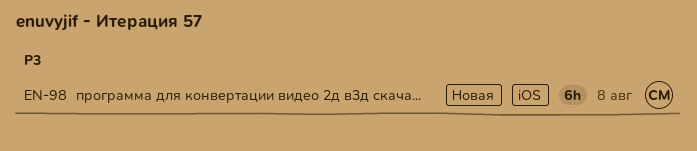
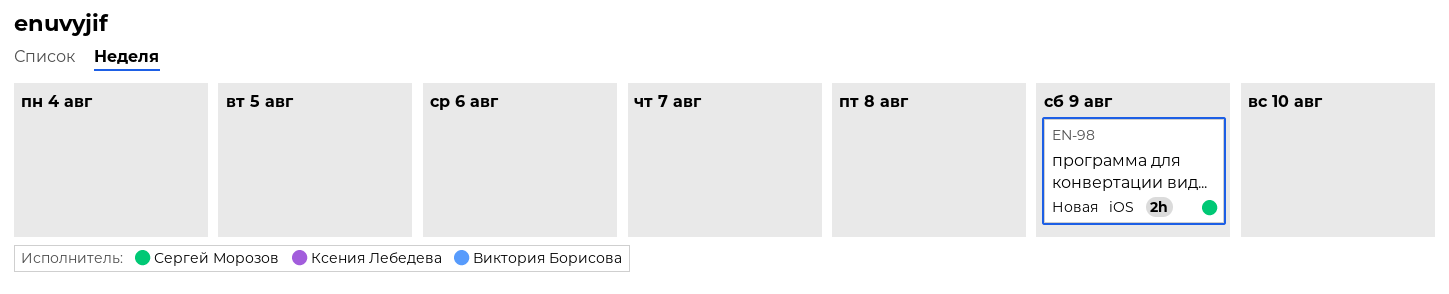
EN-98, estimate: 6h -> 2h
EN-98, due: Aug 8 -> Aug 9

